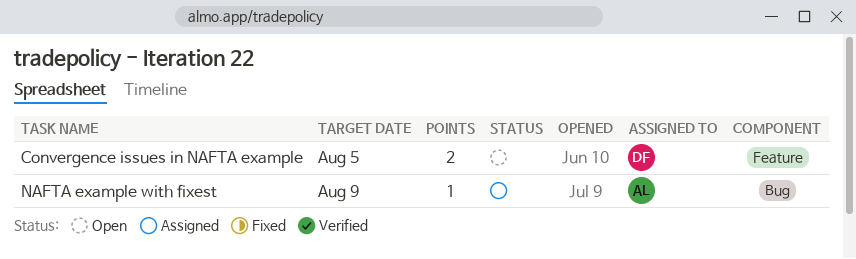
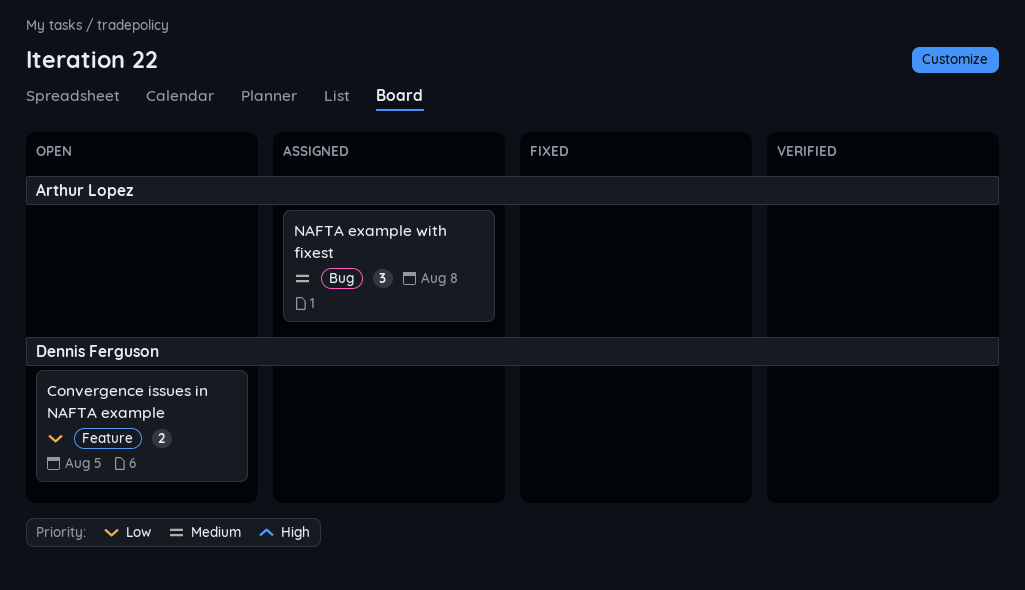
NAFTA example with fixest, estimate: 1 -> 3
NAFTA example with fixest, due: Aug 9 -> Aug 8

